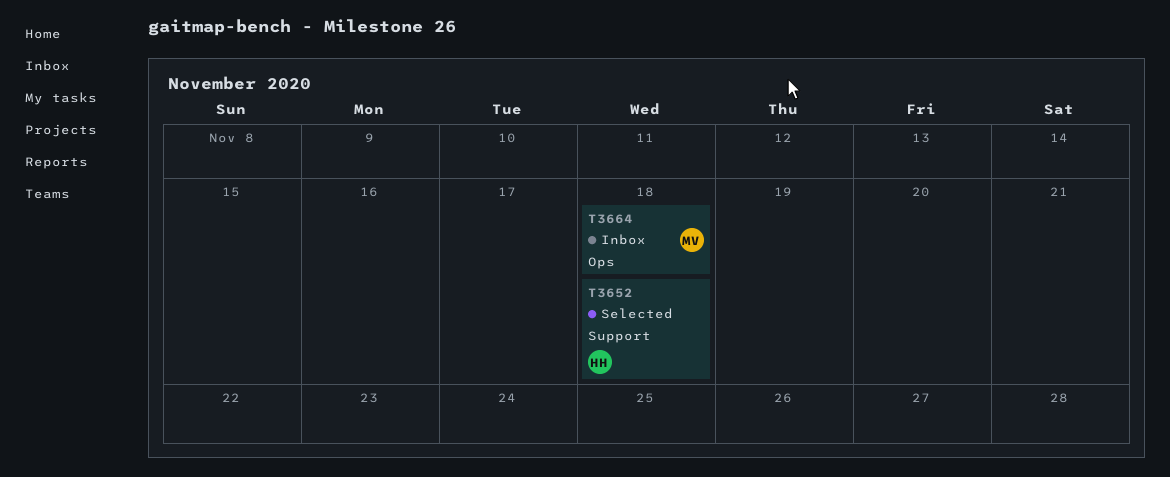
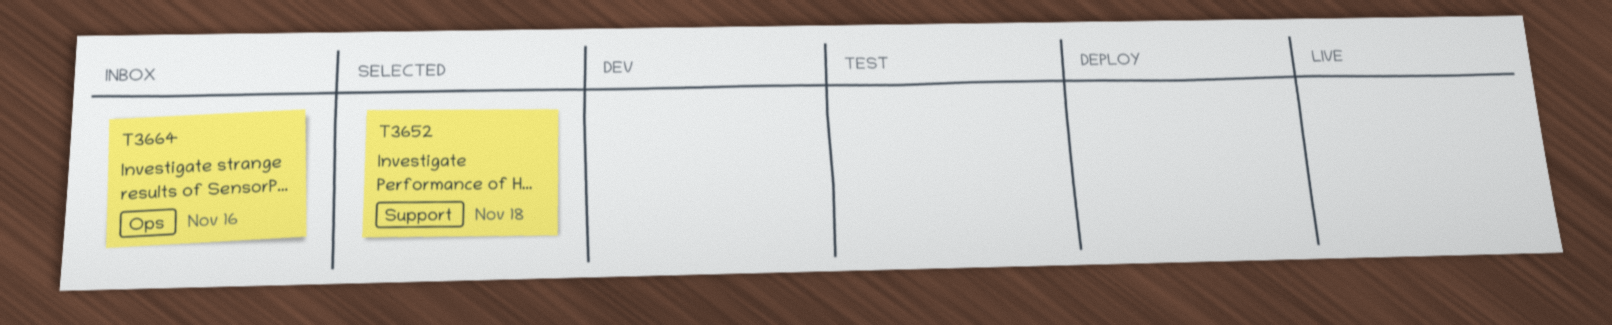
T3664, due: Nov 18 -> Nov 16

